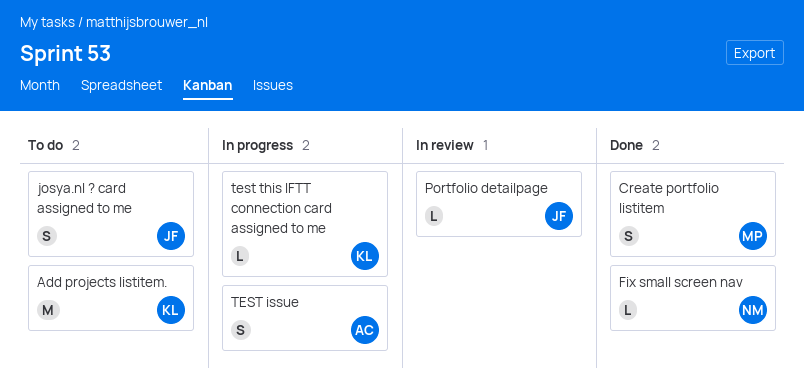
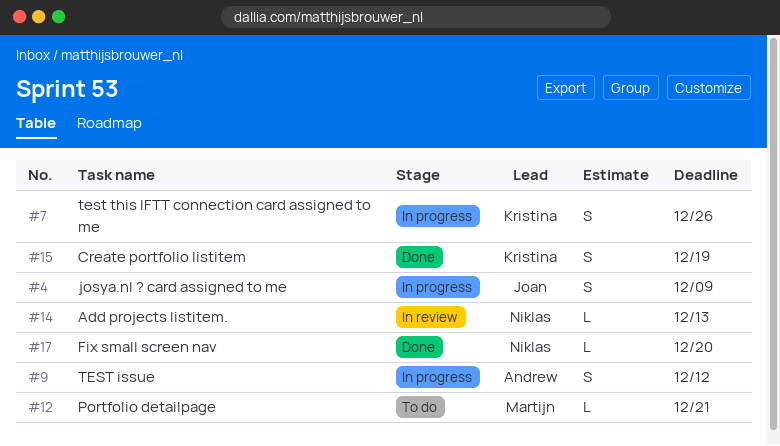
Add projects listitem., status: To do -> In review
Add projects listitem., owner: Kristina -> Niklas
Add projects listitem., estimate: M -> L
Create portfolio listitem, owner: Martijn -> Kristina
josya.nl ? card assigned to me, status: To do -> In progress
Portfolio detailpage, status: In review -> To do
Portfolio detailpage, owner: Joan -> Martijn
test this IFTT connection card assigned to me, estimate: L -> S

